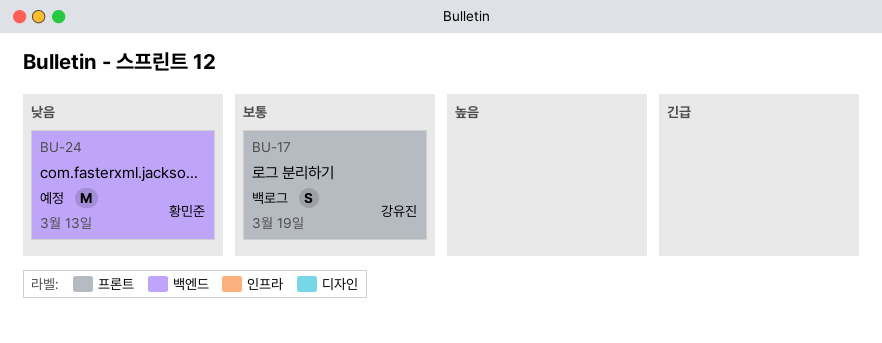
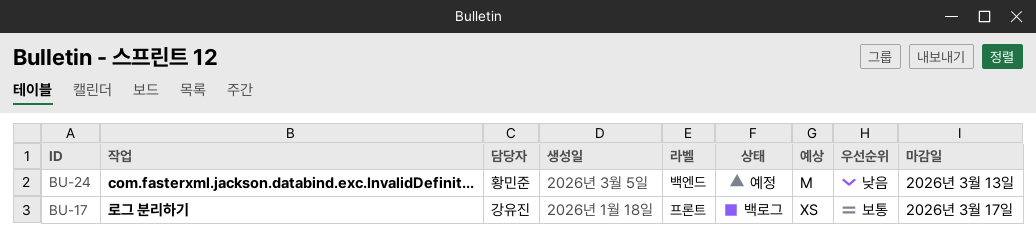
BU-17, estimate: S -> XS
BU-17, due: Mar 19 -> Mar 17

